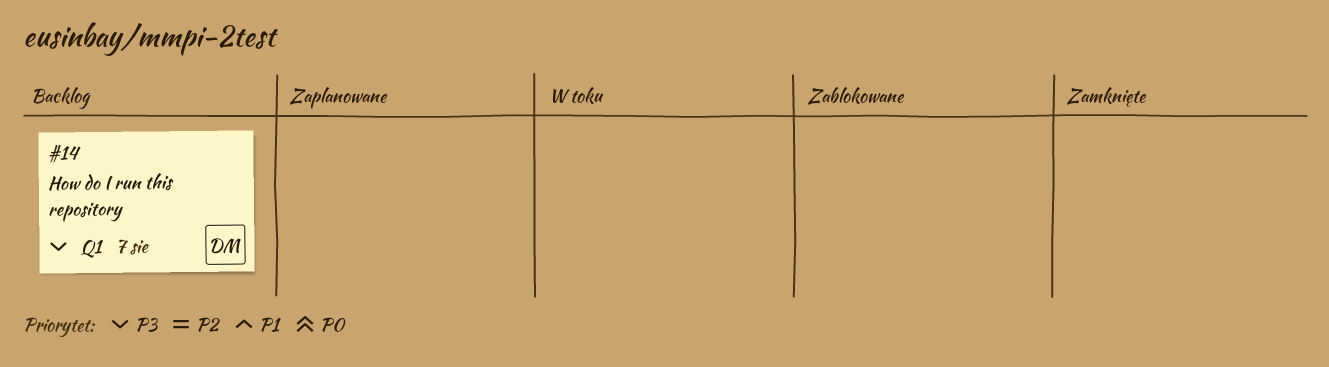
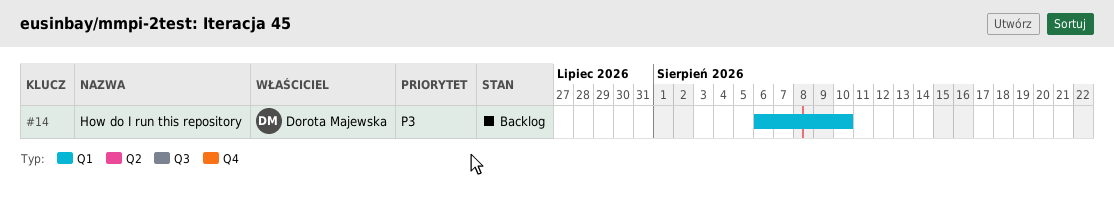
#14, due: Aug 7 -> Aug 10

